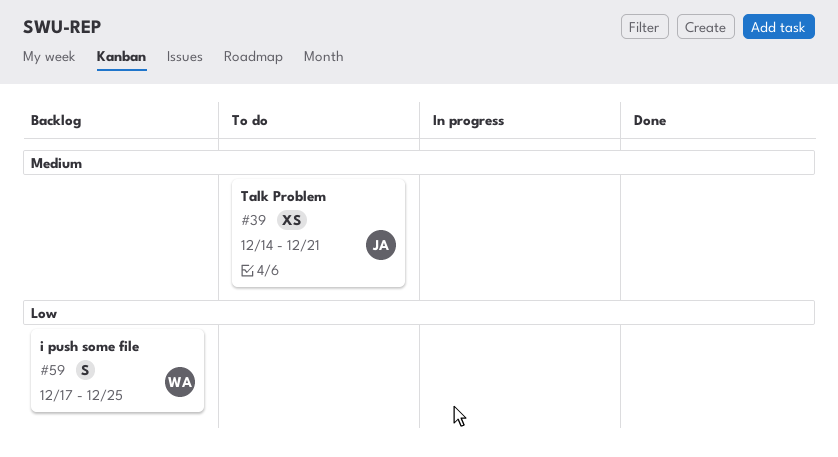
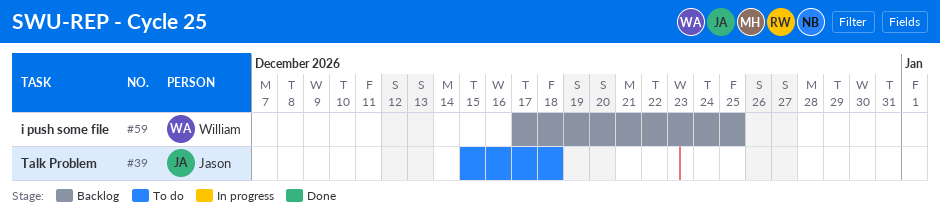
#39, start: Dec 14 -> Dec 15
#39, due: Dec 21 -> Dec 18

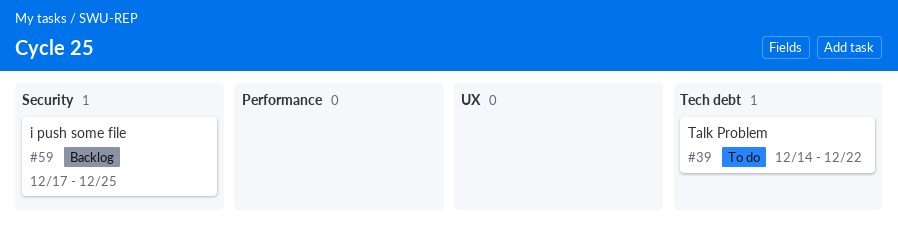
#39, start: Dec 15 -> Dec 14
#39, due: Dec 18 -> Dec 22

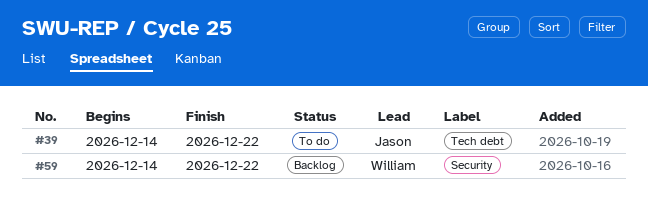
#59, start: Dec 17 -> Dec 14
#59, due: Dec 25 -> Dec 22

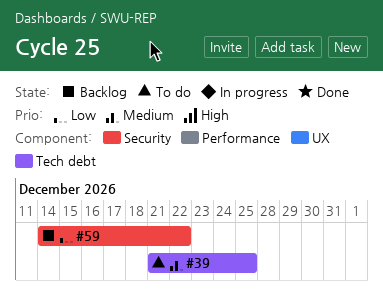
#39, start: Dec 14 -> Dec 21
#39, due: Dec 22 -> Dec 25

